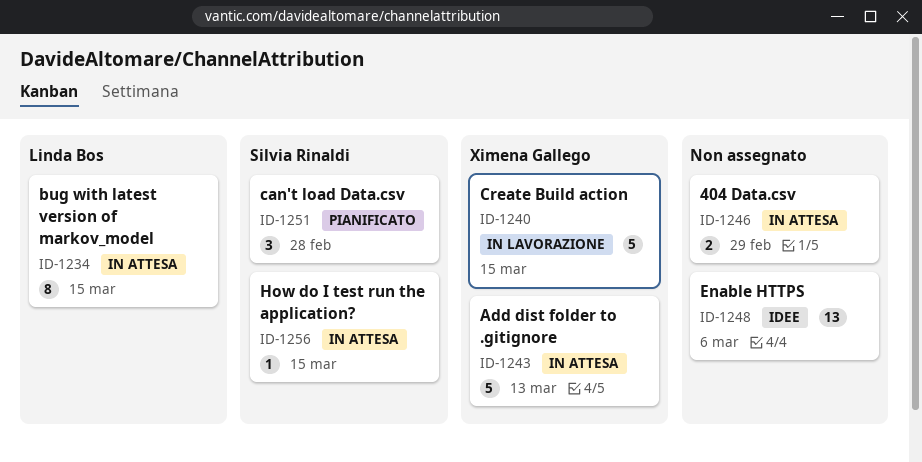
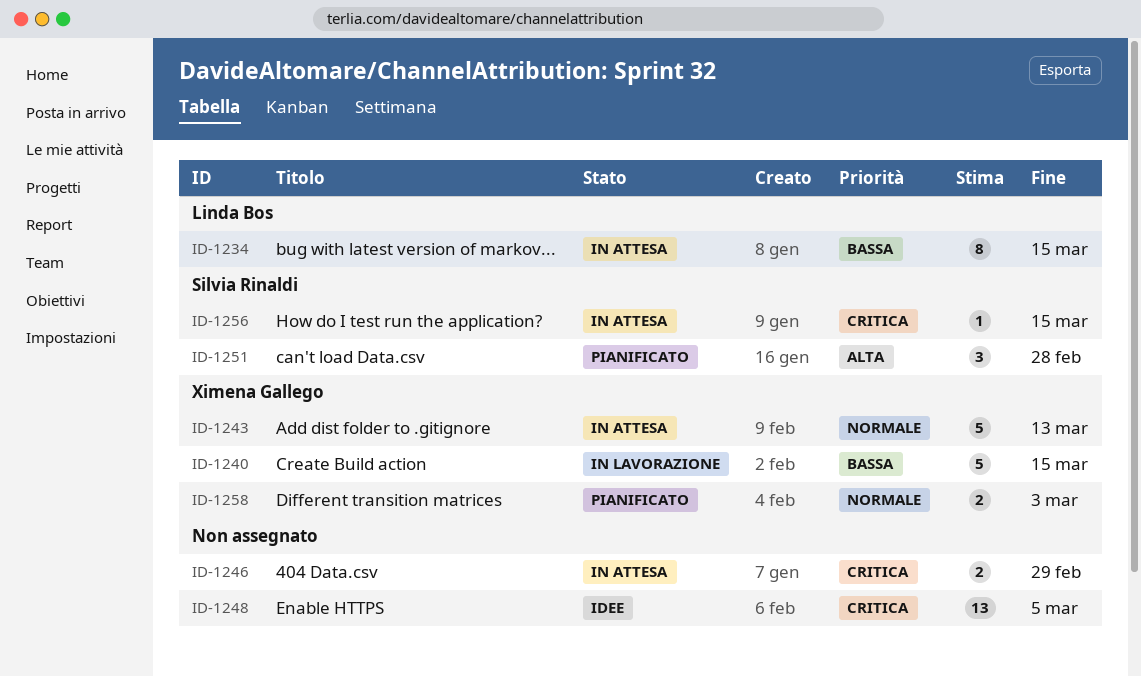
ID-1248, due: Mar 6 -> Mar 5
ID-1258: none -> present

